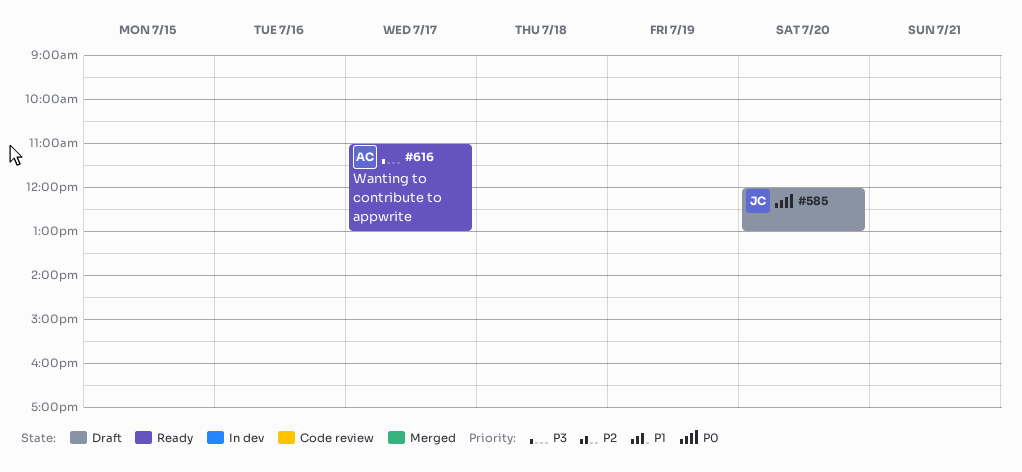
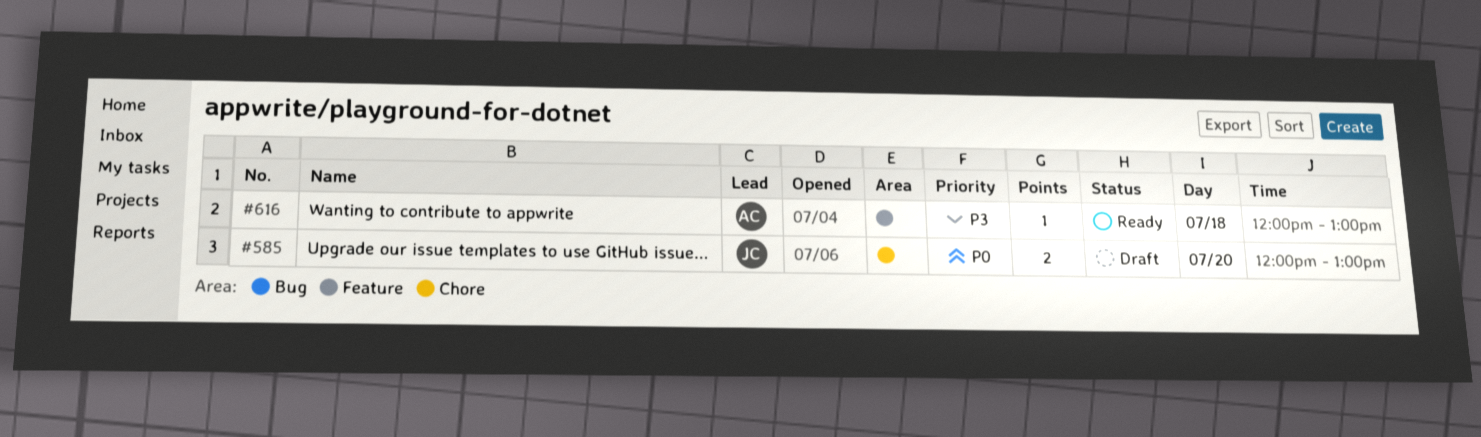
#616, day: Jul 17 -> Jul 18
#616, begins: 11:00 -> 12:00

